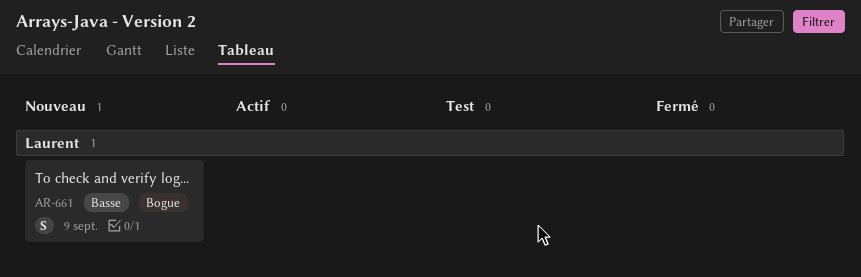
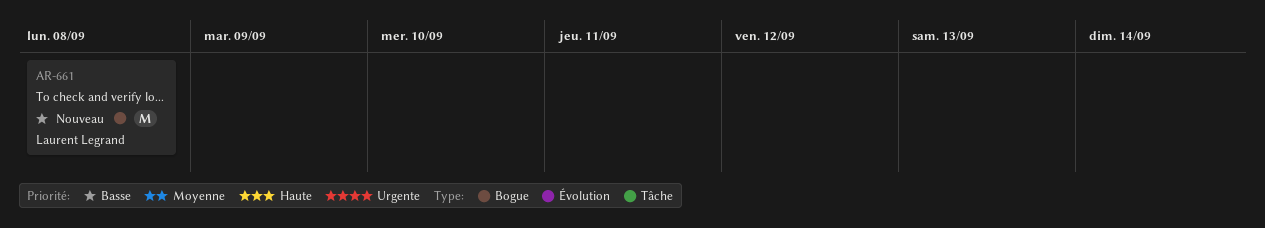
AR-661, estimate: S -> M
AR-661, due: Sep 9 -> Sep 8

